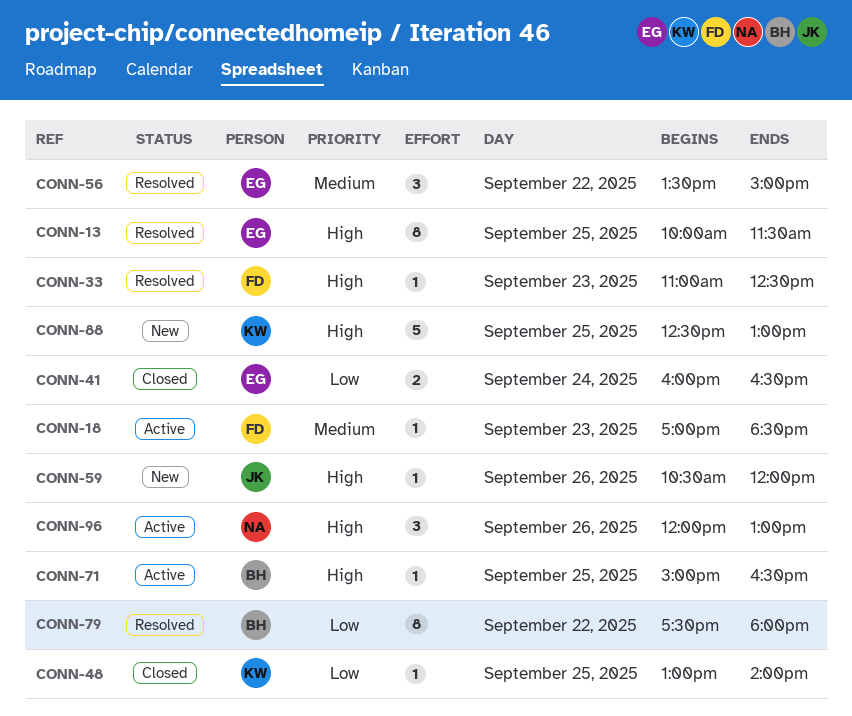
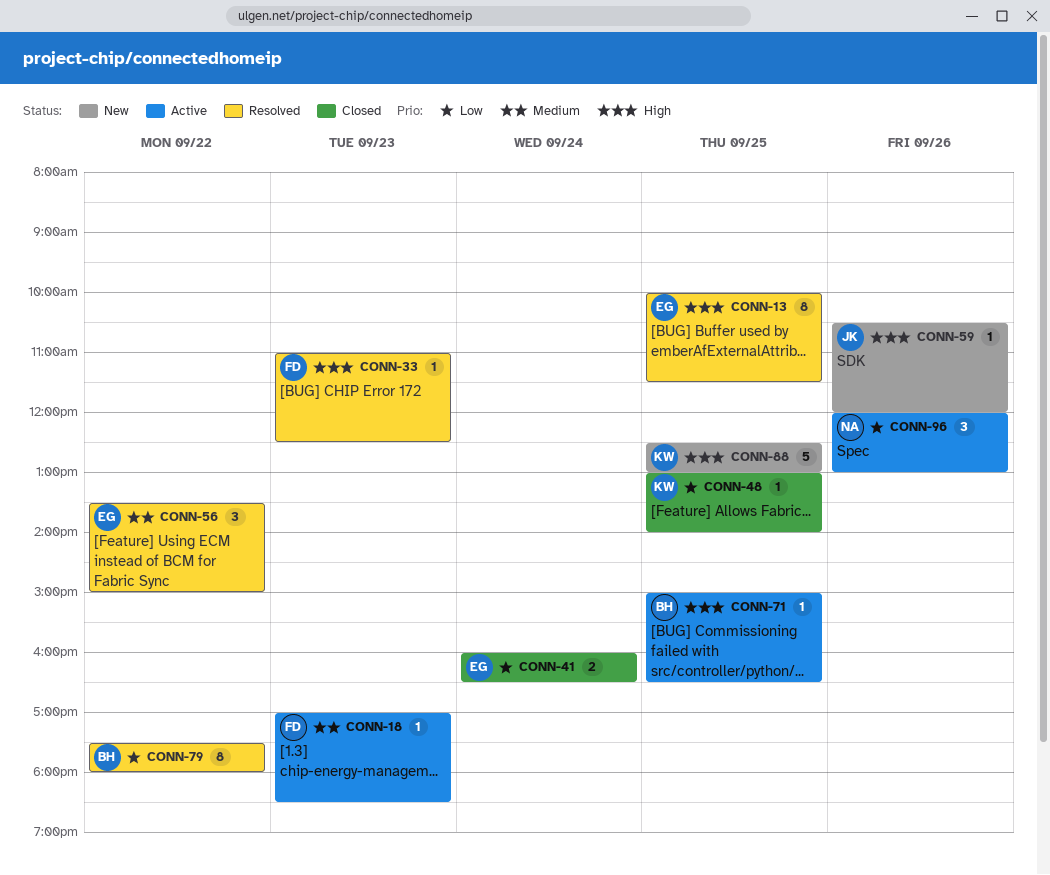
CONN-96, priority: High -> Low

